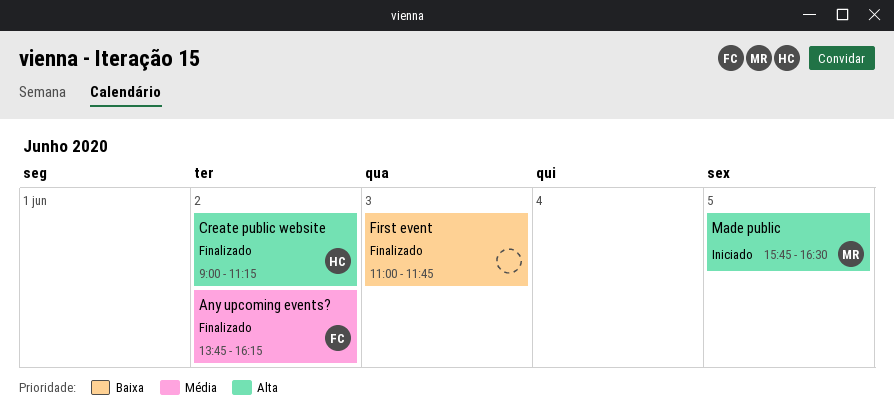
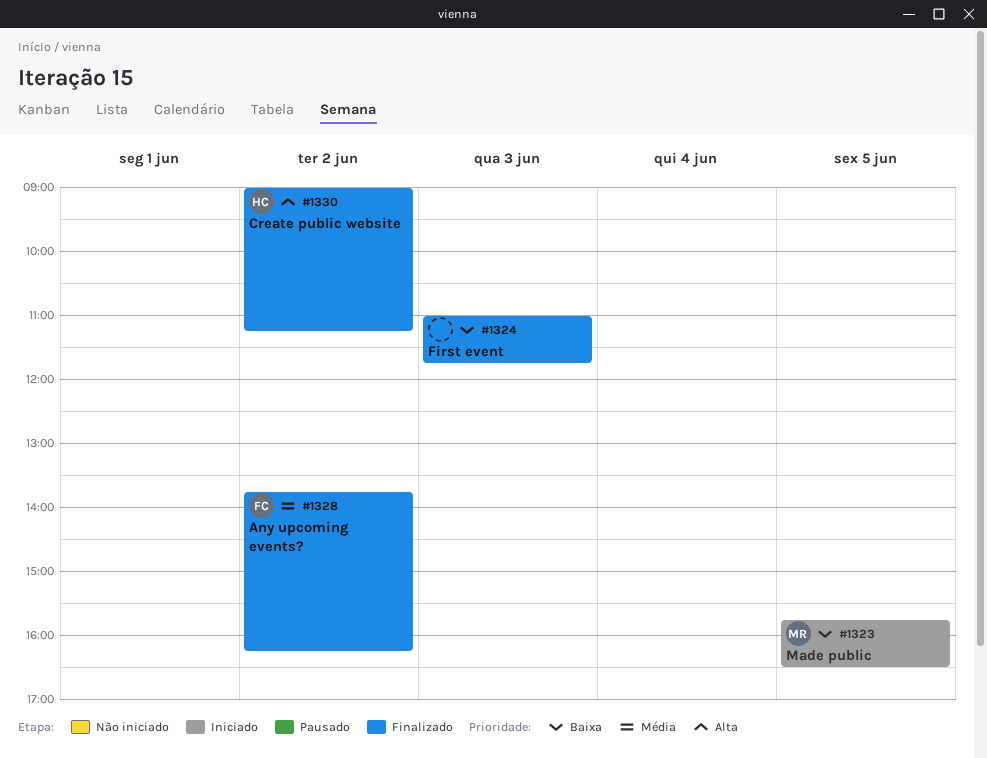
Made public, priority: Alta -> Baixa

